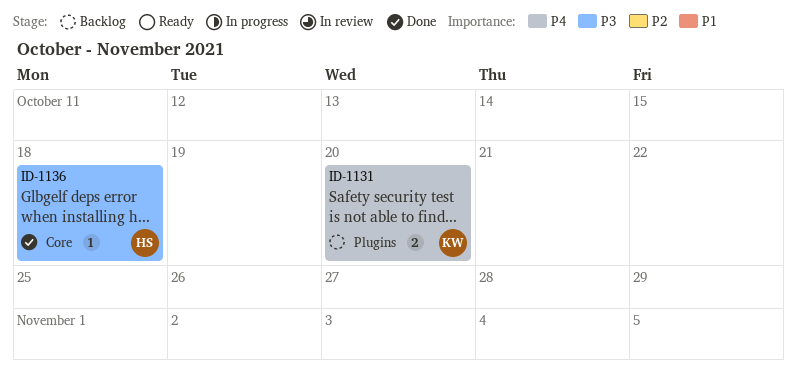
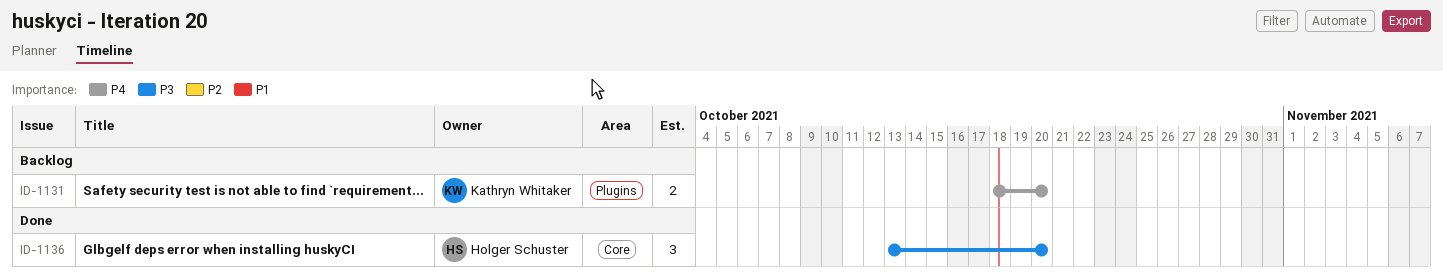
ID-1136, estimate: 1 -> 3
ID-1136, due: Oct 18 -> Oct 20

